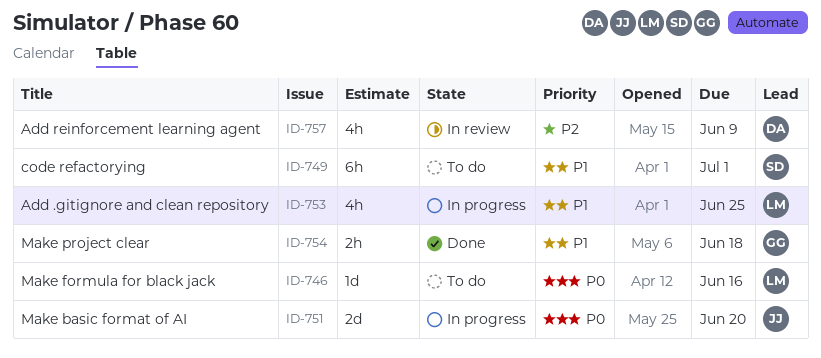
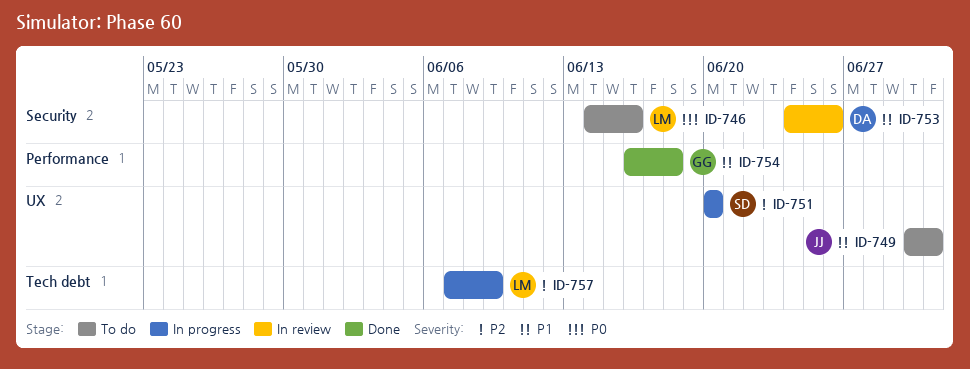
ID-749, owner: SD -> JJ
ID-751, owner: JJ -> SD
ID-751, priority: P0 -> P2
ID-753, status: In progress -> In review
ID-753, owner: LM -> DA
ID-753, due: Jun 25 -> Jun 26
ID-757, status: In review -> In progress
ID-757, owner: DA -> LM

